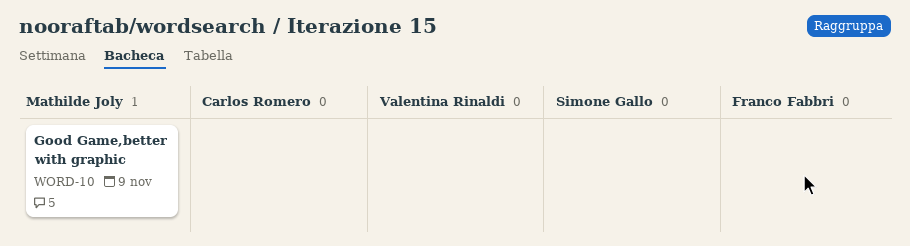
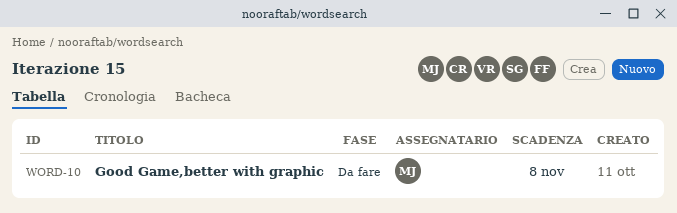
WORD-10, due: Nov 9 -> Nov 8

